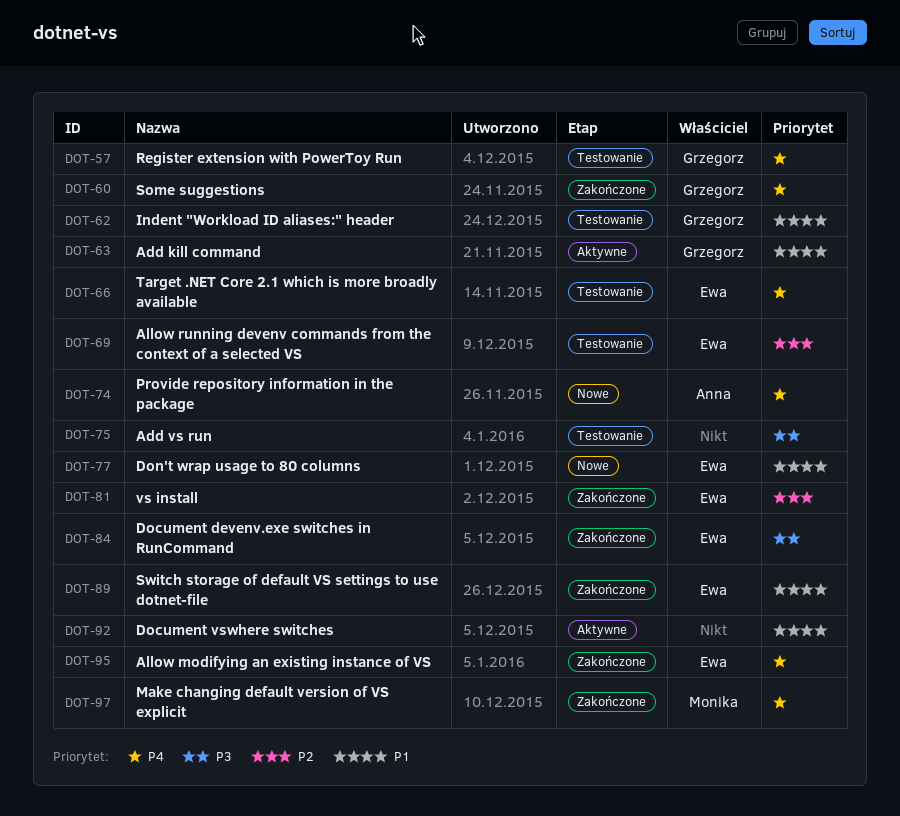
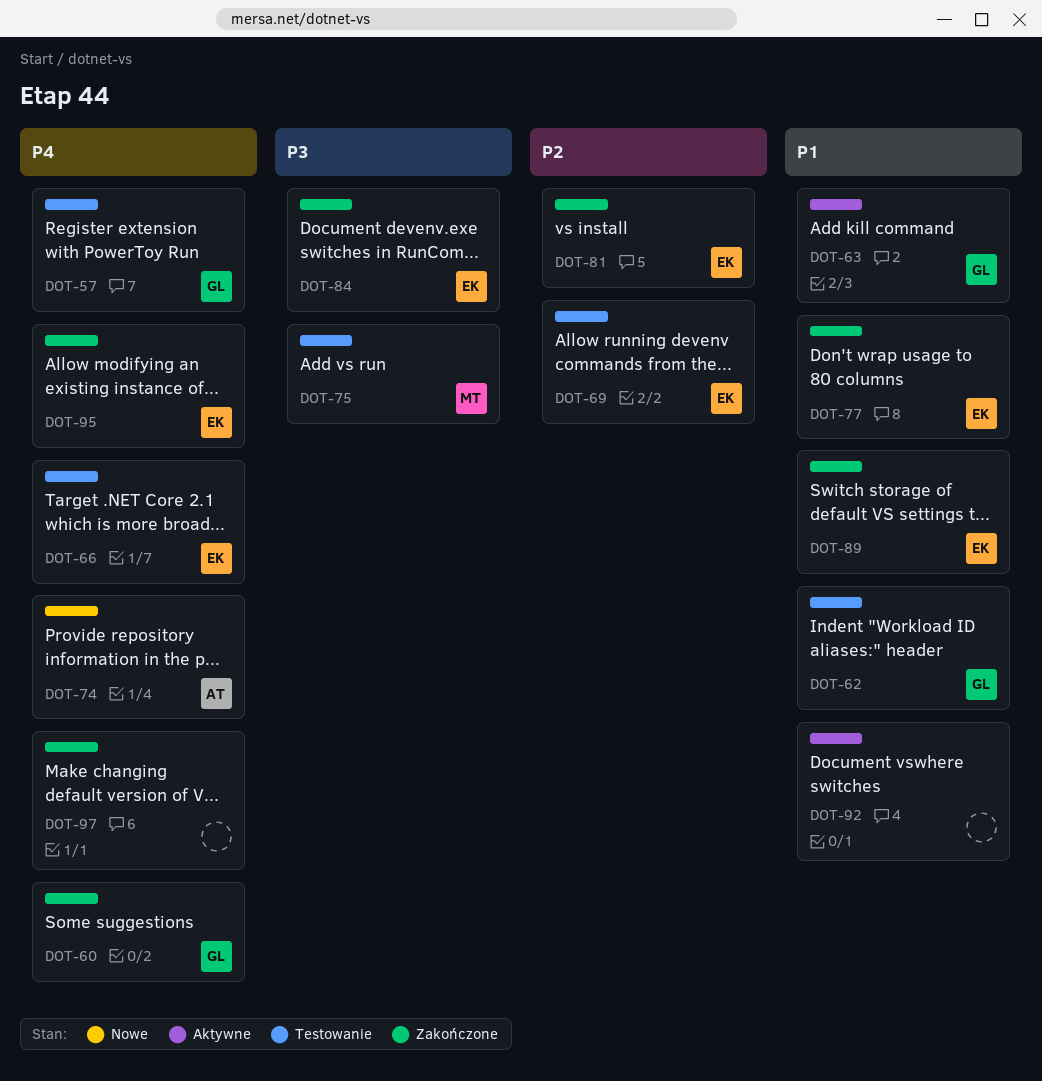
DOT-75, owner: none -> Monika
DOT-77, status: Nowe -> Zakończone
DOT-97, owner: Monika -> none

